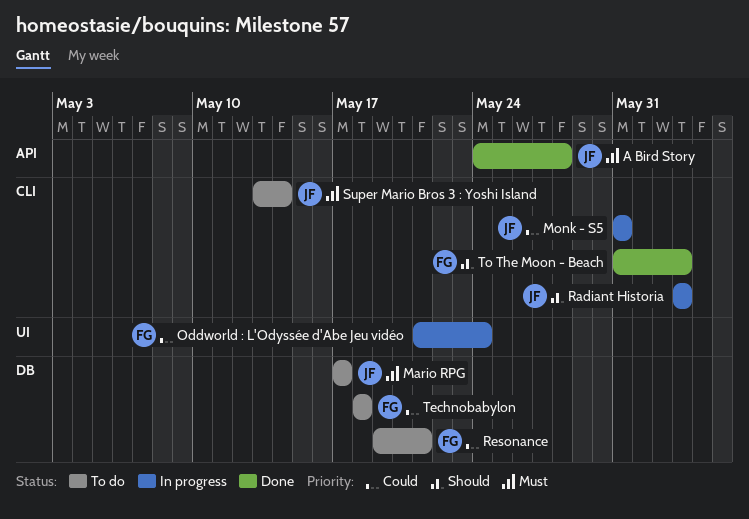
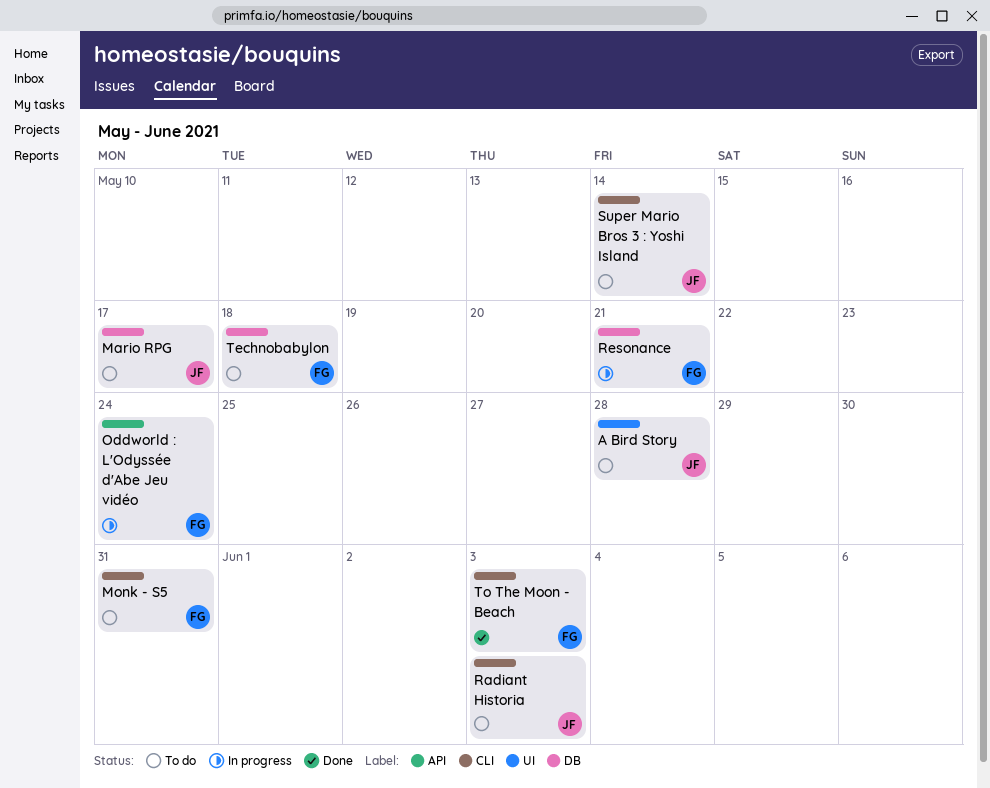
A Bird Story, status: Done -> To do
A Bird Story, label: API -> UI
Monk - S5, status: In progress -> To do
Monk - S5, owner: JF -> FG
Oddworld : L'Odyssée d'Abe Jeu vidéo, label: UI -> API
Radiant Historia, status: In progress -> To do
Resonance, status: To do -> In progress

